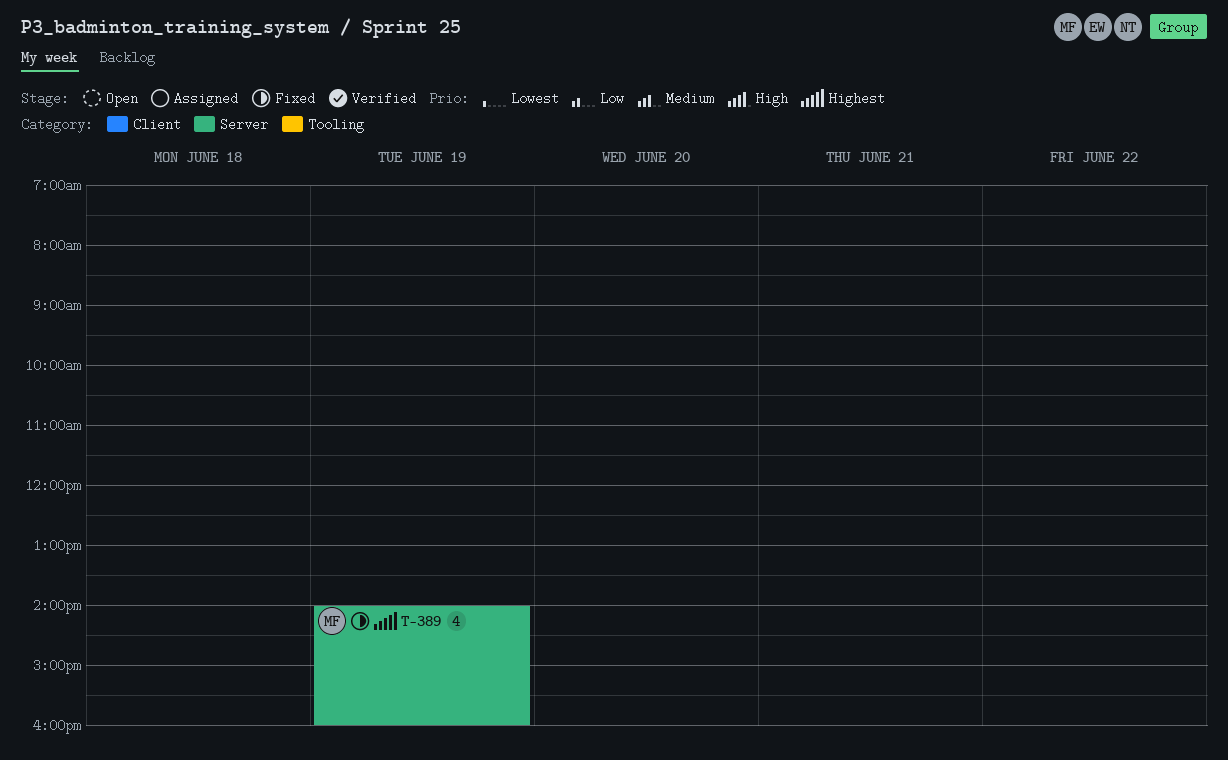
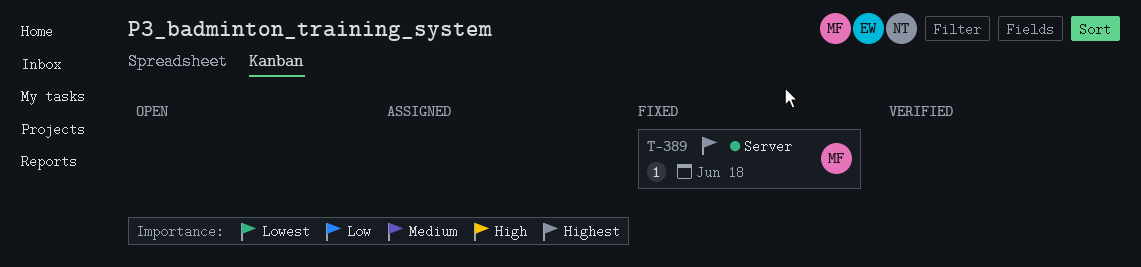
T-389, estimate: 4 -> 1
T-389, day: Jun 19 -> Jun 18

